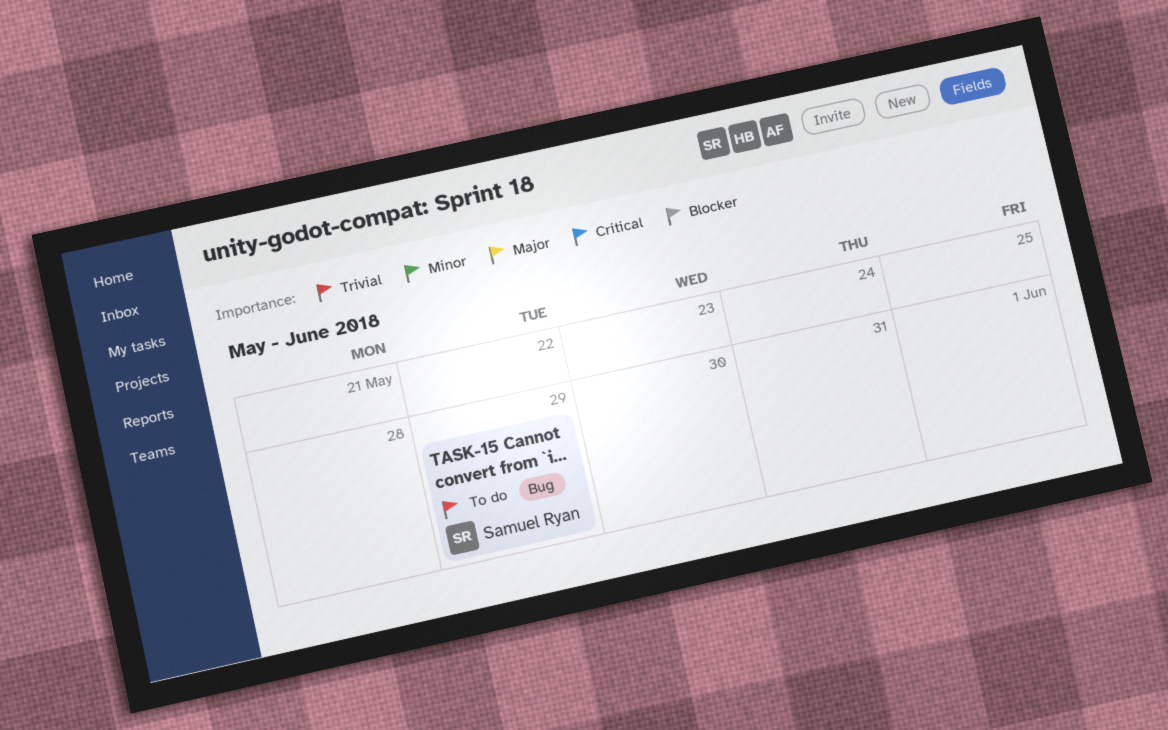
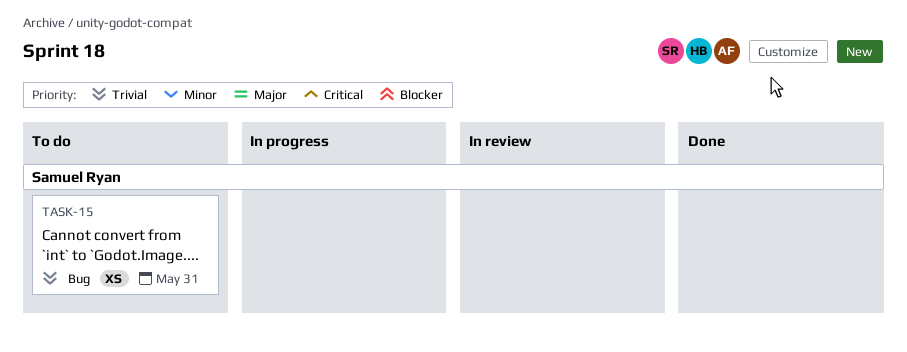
TASK-15, due: May 29 -> May 31

